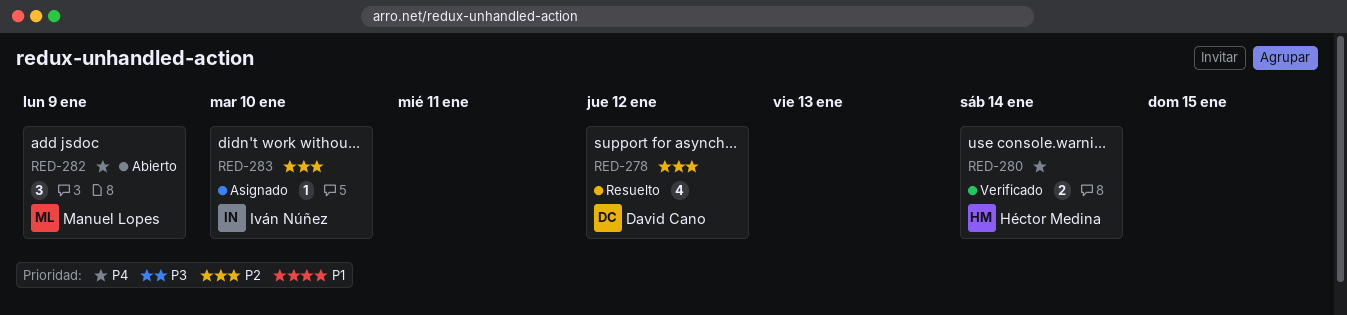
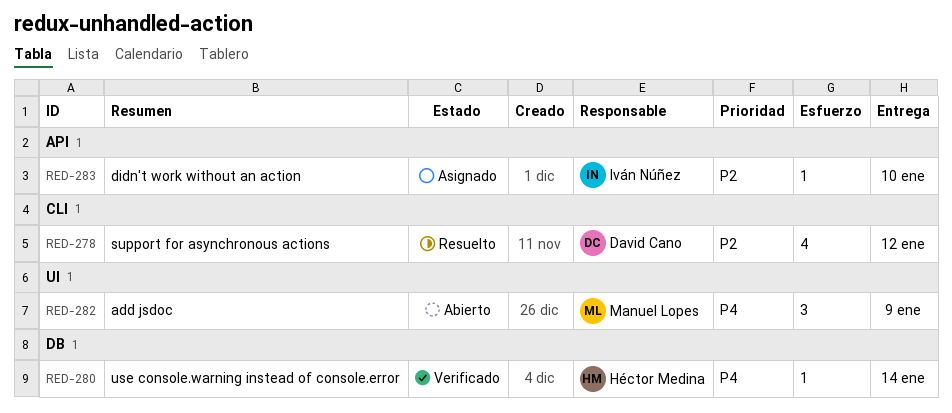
RED-280, estimate: 2 -> 1

